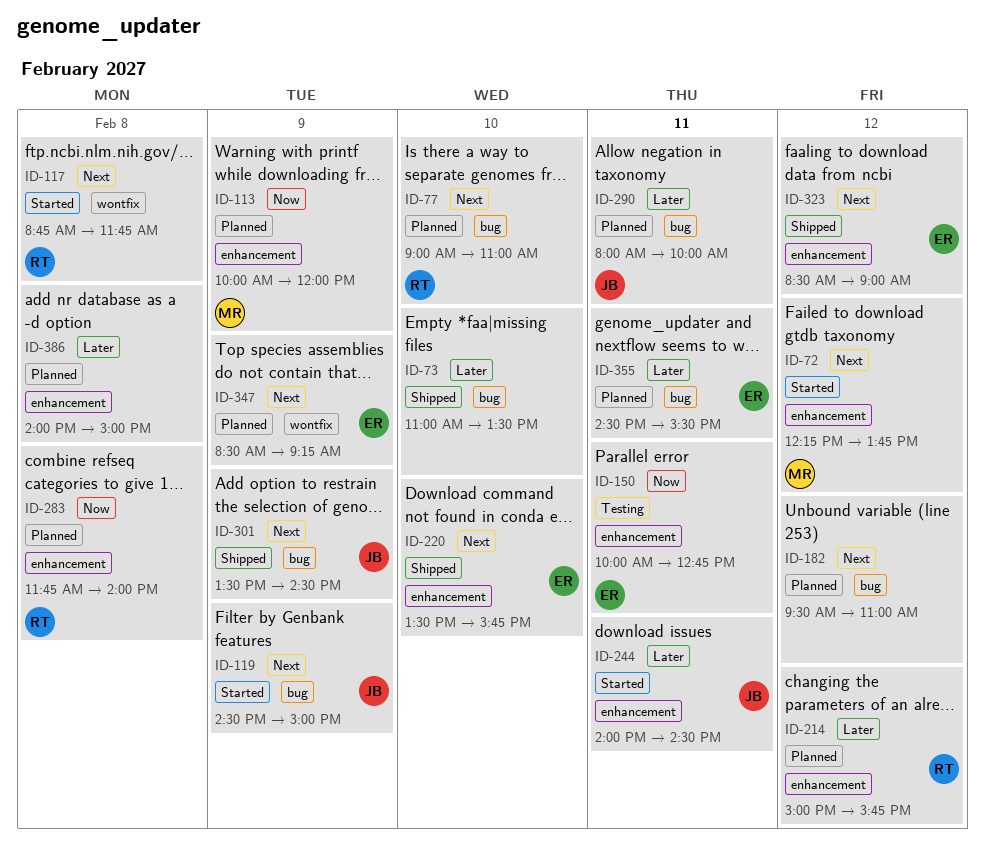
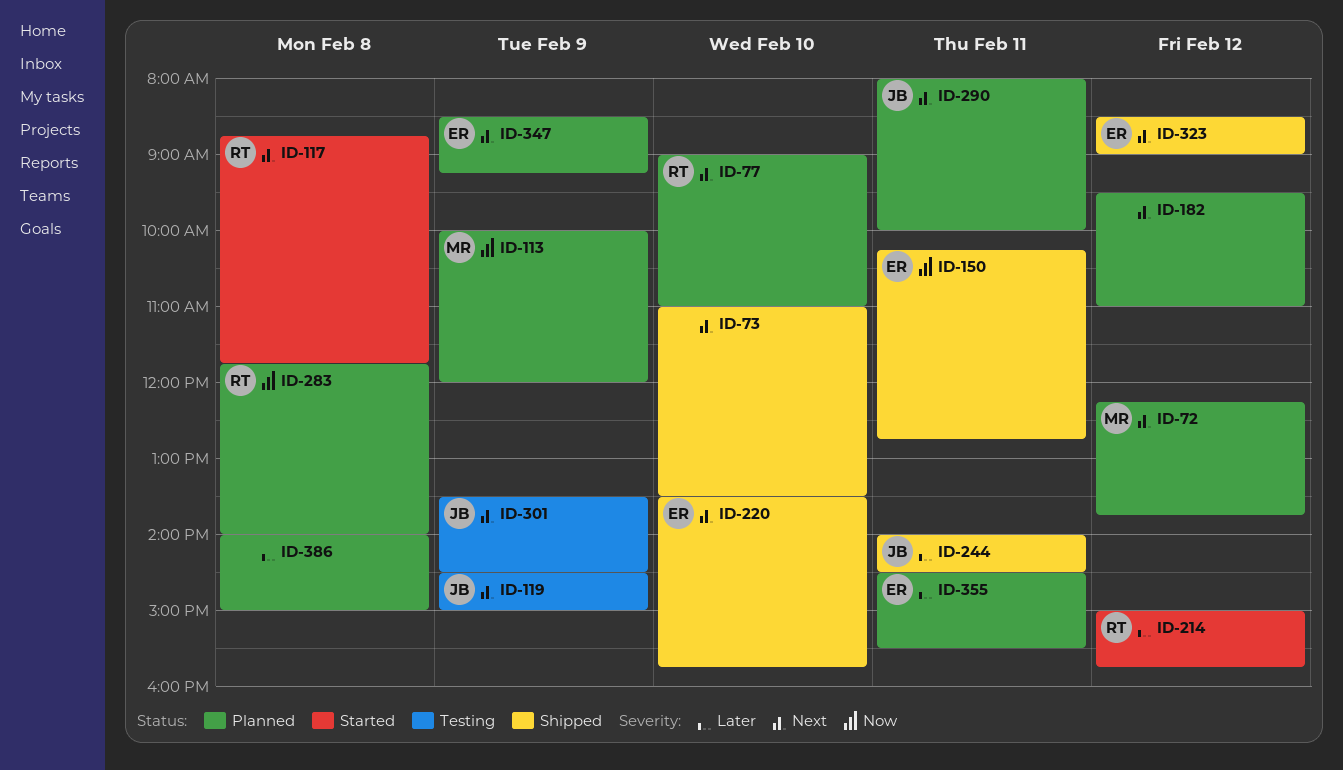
ID-72, status: Started -> Planned
ID-73, priority: Later -> Next
ID-119, status: Started -> Testing
ID-150, status: Testing -> Shipped
ID-150, begins: 10:00 -> 10:15
ID-214, status: Planned -> Started
ID-244, status: Started -> Shipped
ID-290, priority: Later -> Next
ID-301, status: Shipped -> Testing

